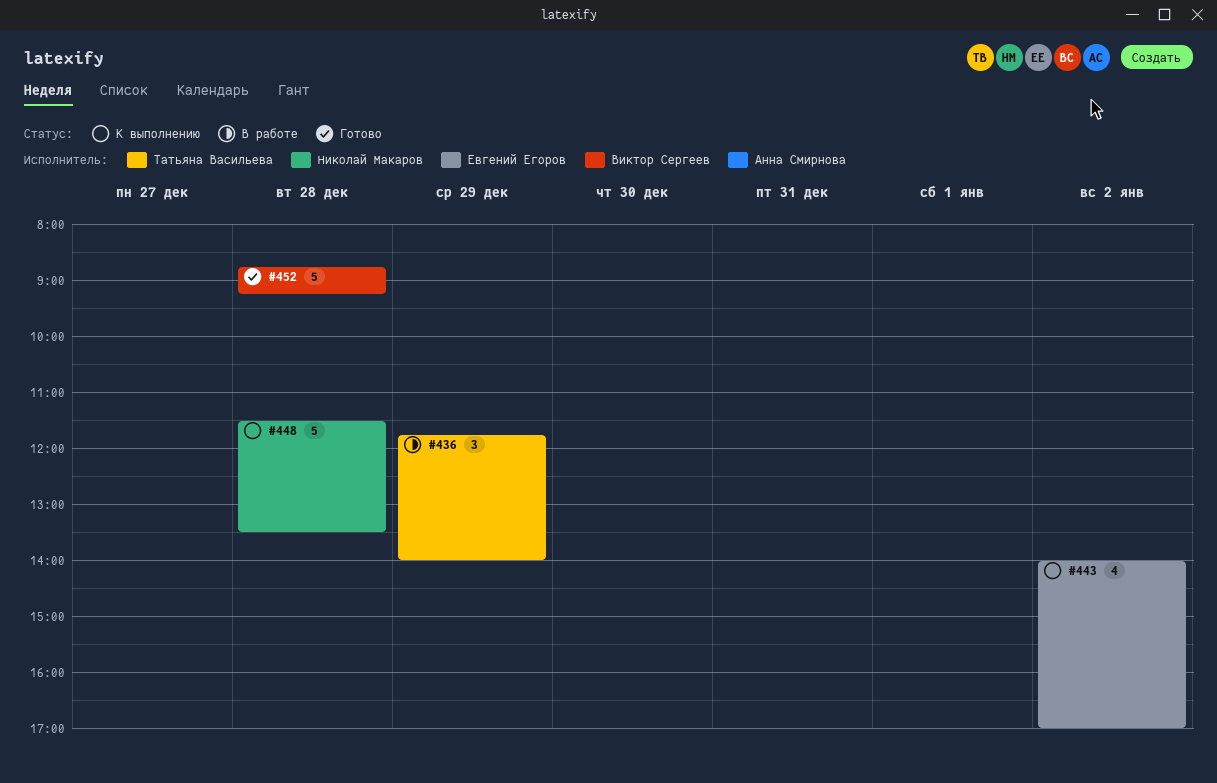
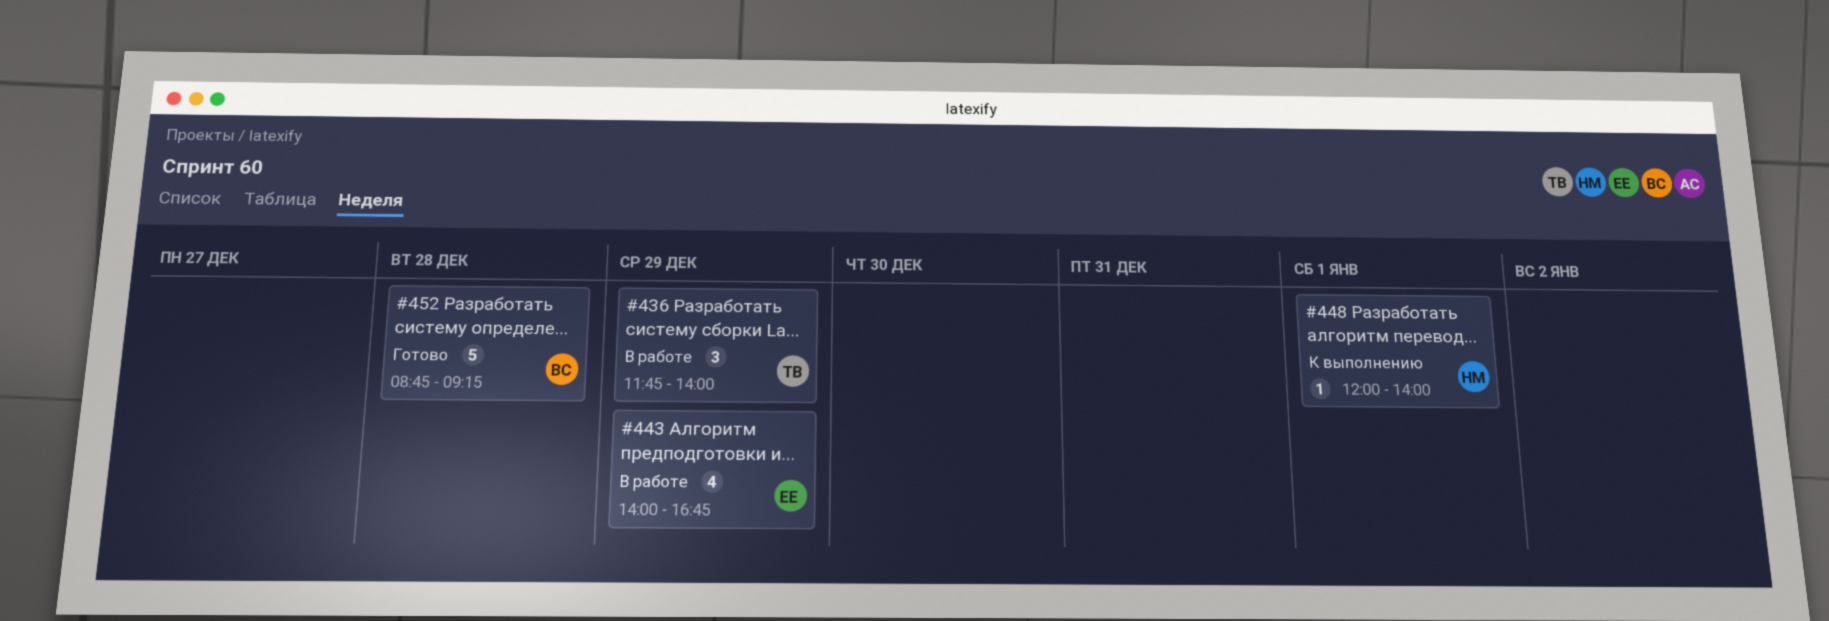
#443, status: К выполнению -> В работе
#443, day: Jan 2 -> Dec 29
#443, ends: 17:00 -> 16:45
#448, estimate: 5 -> 1
#448, day: Dec 28 -> Jan 1
#448, begins: 11:30 -> 12:00
#448, ends: 13:30 -> 14:00

